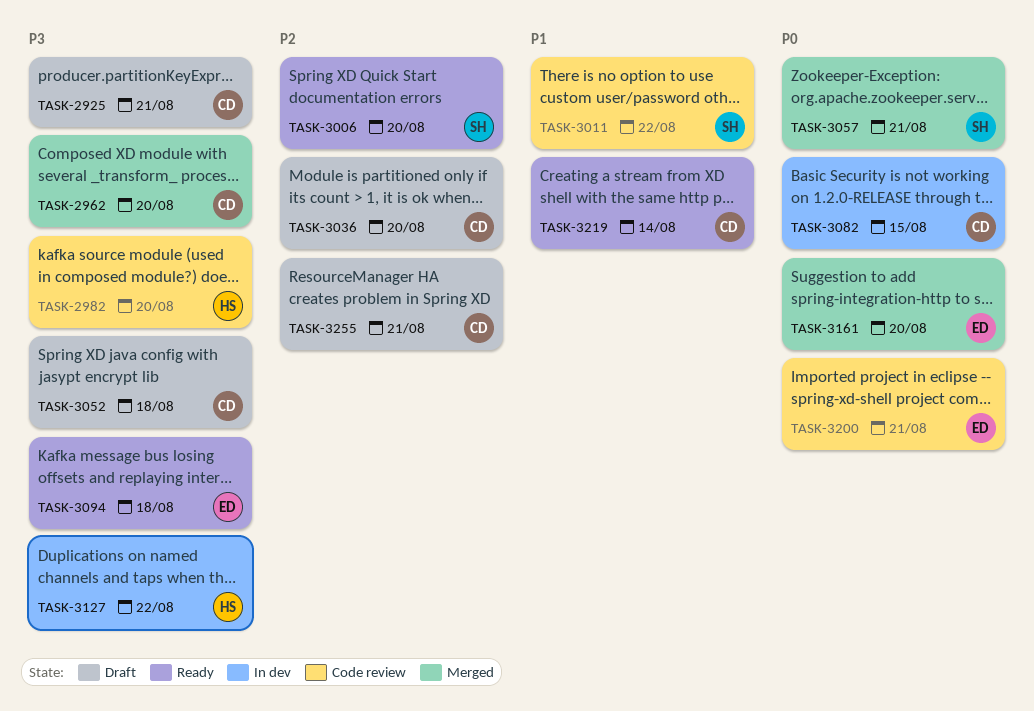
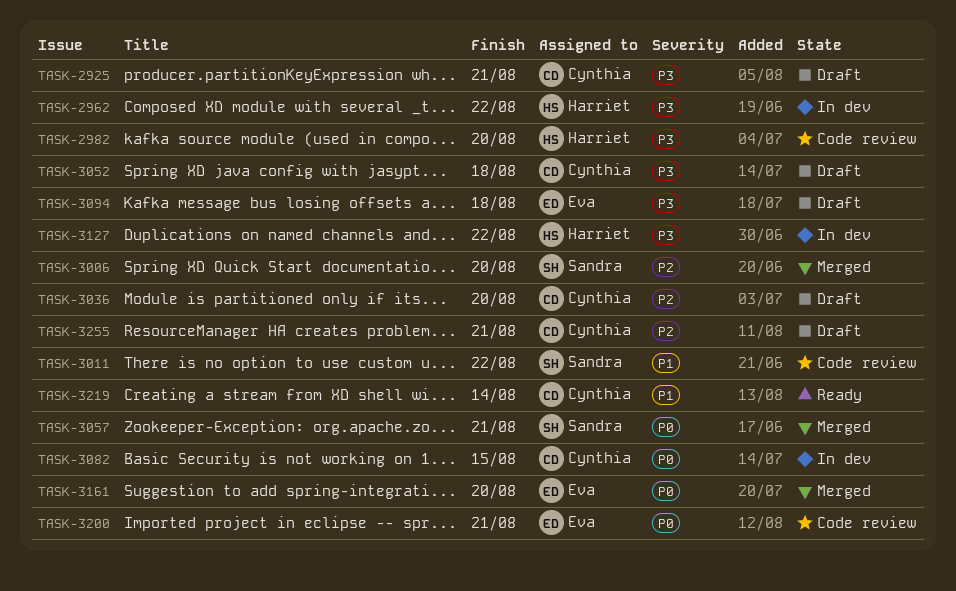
TASK-2962, status: Merged -> In dev
TASK-2962, owner: Cynthia -> Harriet
TASK-2962, due: Aug 20 -> Aug 22
TASK-3006, status: Ready -> Merged
TASK-3094, status: Ready -> Draft

